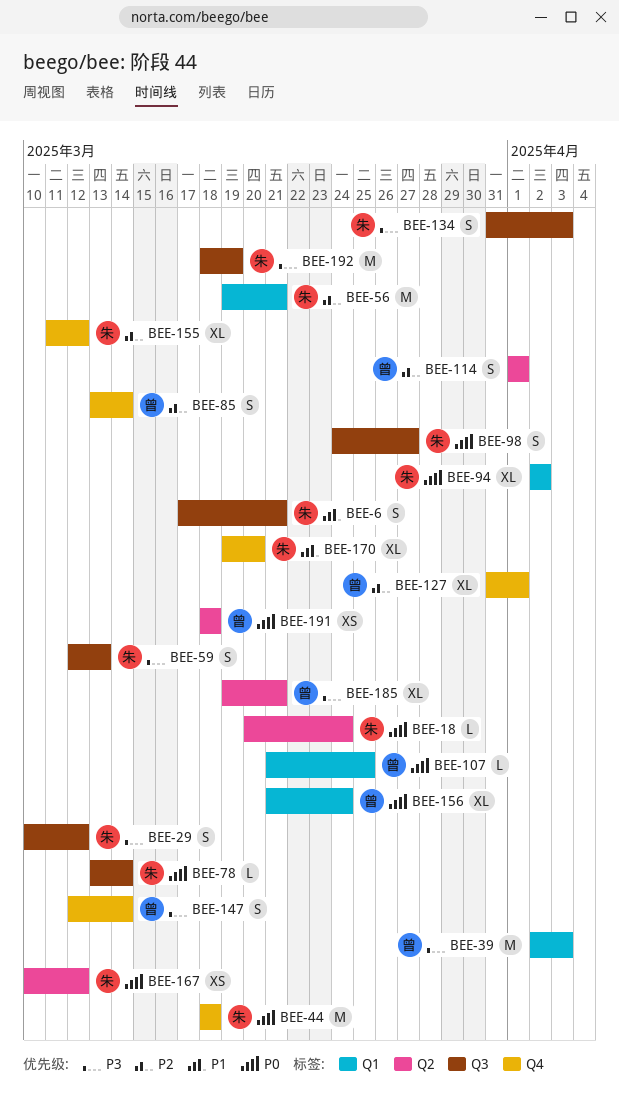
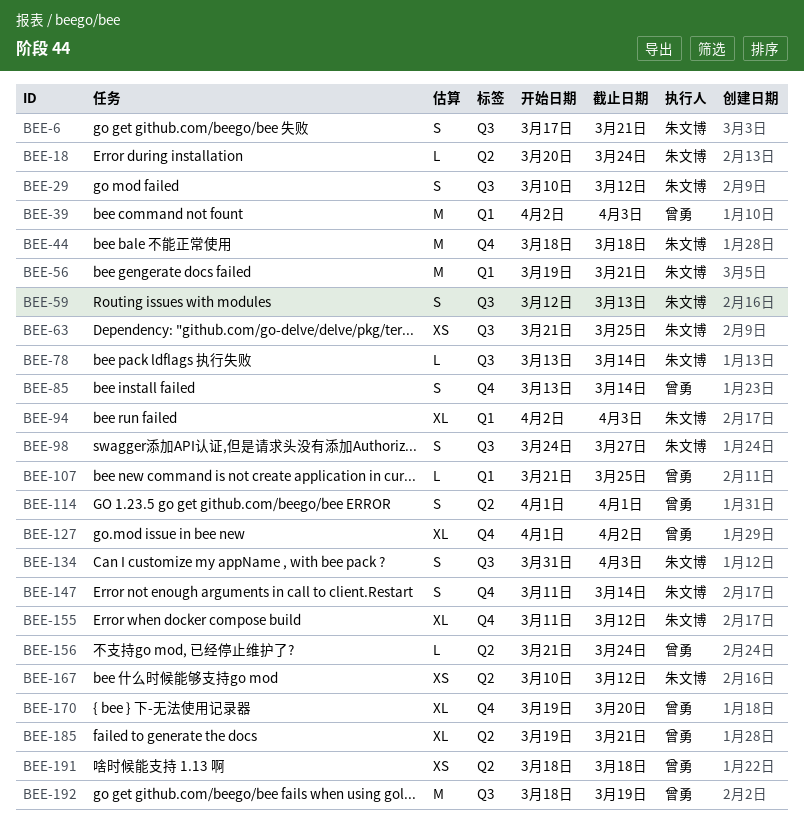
BEE-63: none -> present
BEE-94, due: Apr 2 -> Apr 3
BEE-127, start: Mar 31 -> Apr 1
BEE-127, due: Apr 1 -> Apr 2
BEE-147, owner: 曾勇 -> 朱文博
BEE-147, start: Mar 12 -> Mar 11
BEE-156, label: Q1 -> Q2
BEE-156, estimate: XL -> L
BEE-170, owner: 朱文博 -> 曾勇
BEE-192, owner: 朱文博 -> 曾勇

